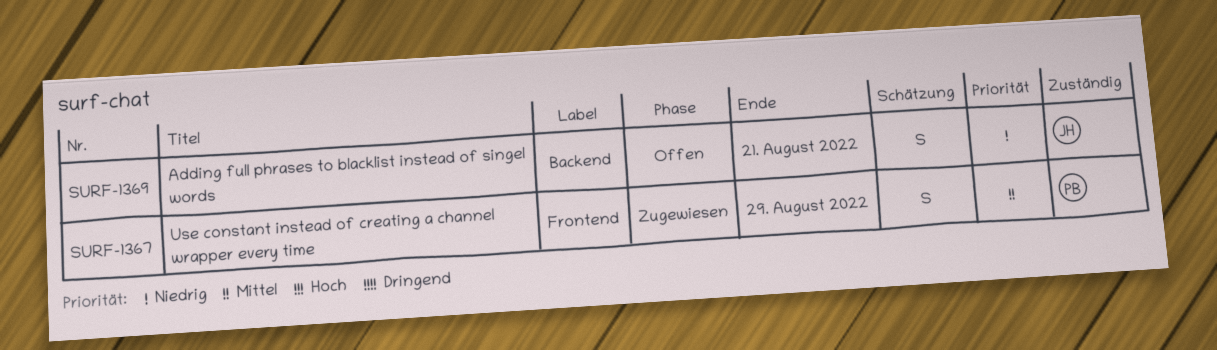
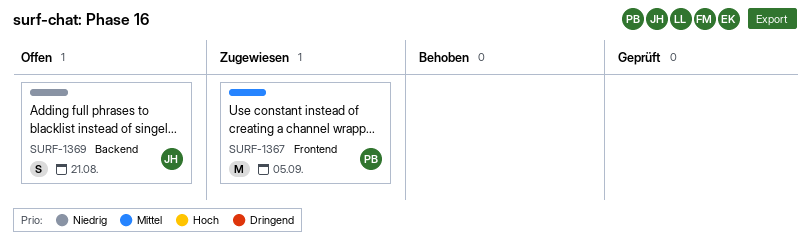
SURF-1367, estimate: S -> M
SURF-1367, due: Aug 29 -> Sep 5

